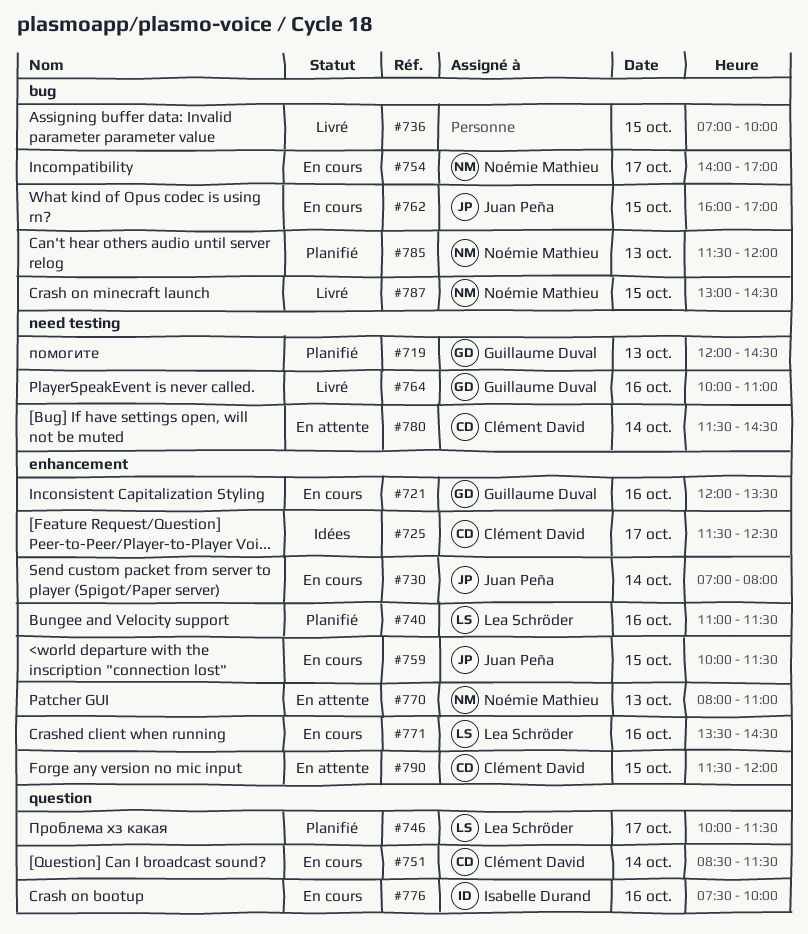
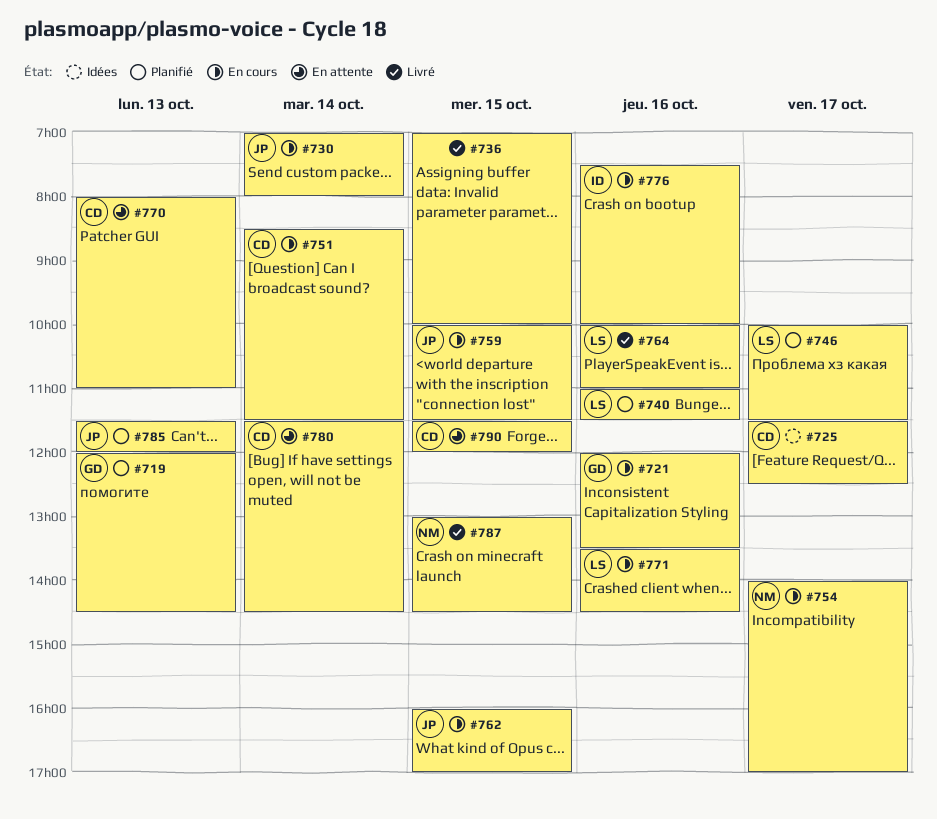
#764, owner: Guillaume Duval -> Lea Schröder
#770, owner: Noémie Mathieu -> Clément David
#785, owner: Noémie Mathieu -> Juan Peña

